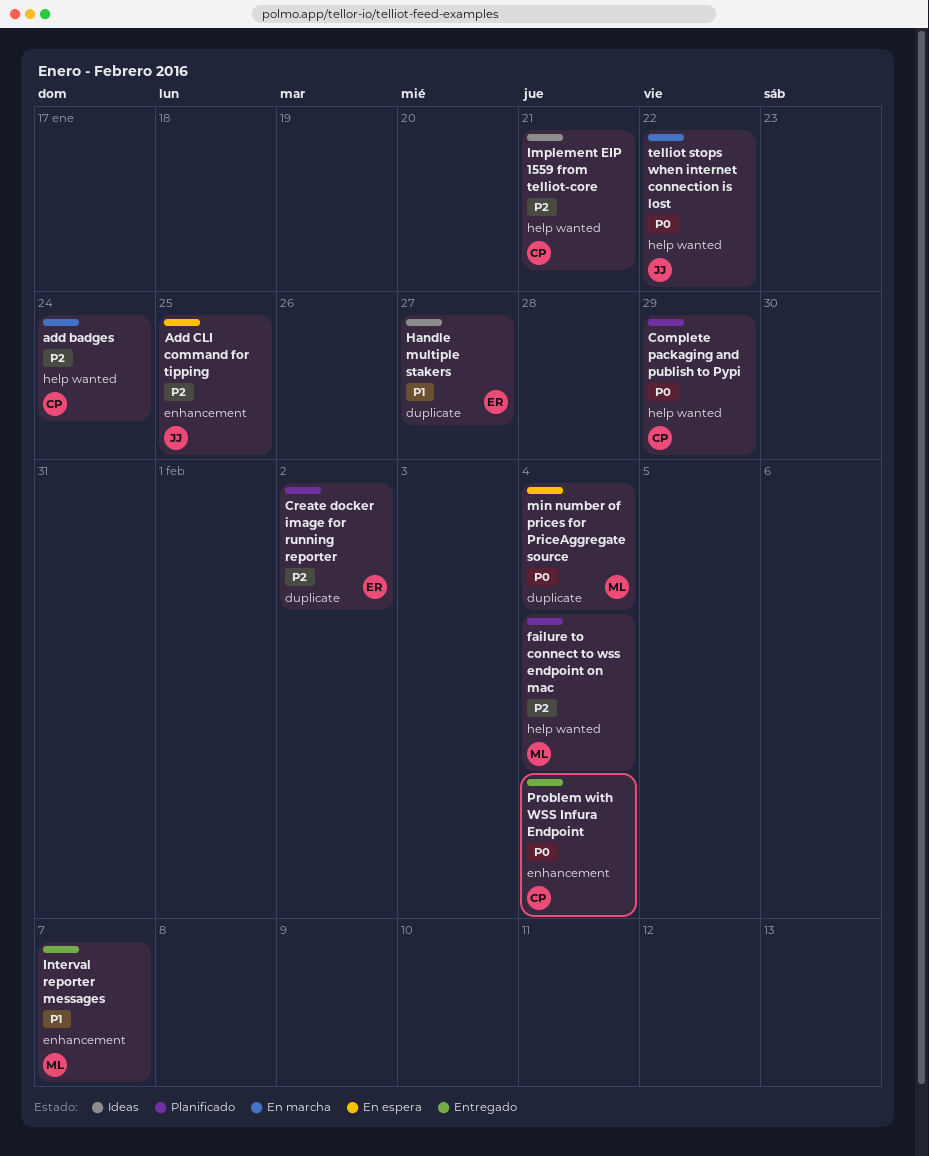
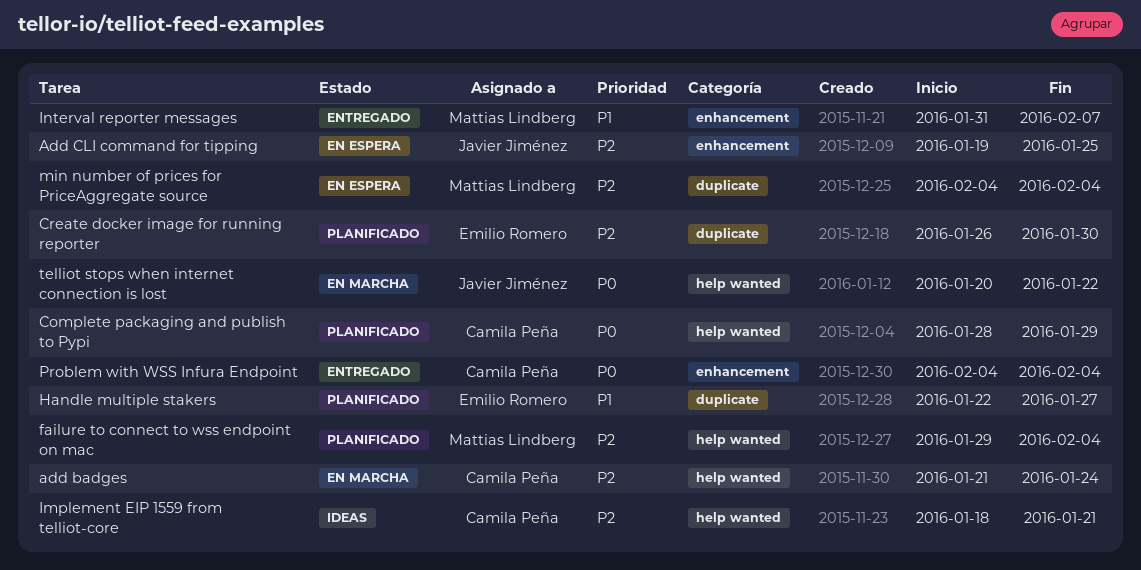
Create docker image for running reporter, due: Feb 2 -> Jan 30
Handle multiple stakers, status: Ideas -> Planificado
min number of prices for PriceAggregate source, priority: P0 -> P2

